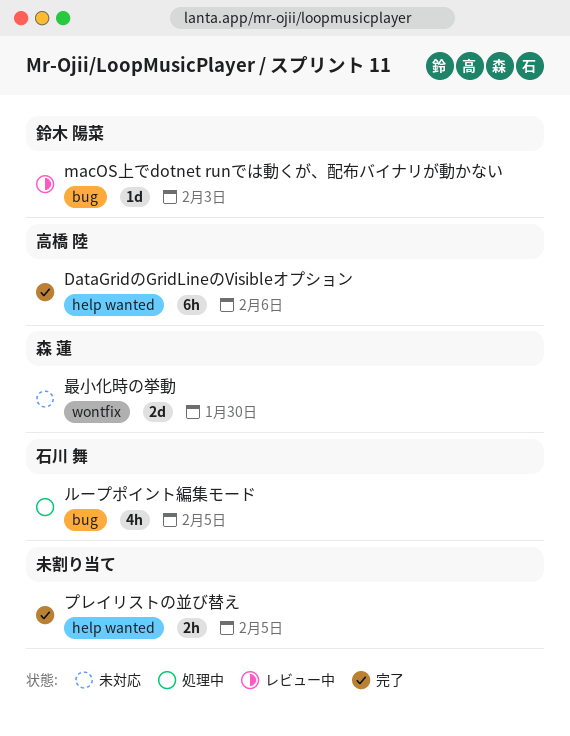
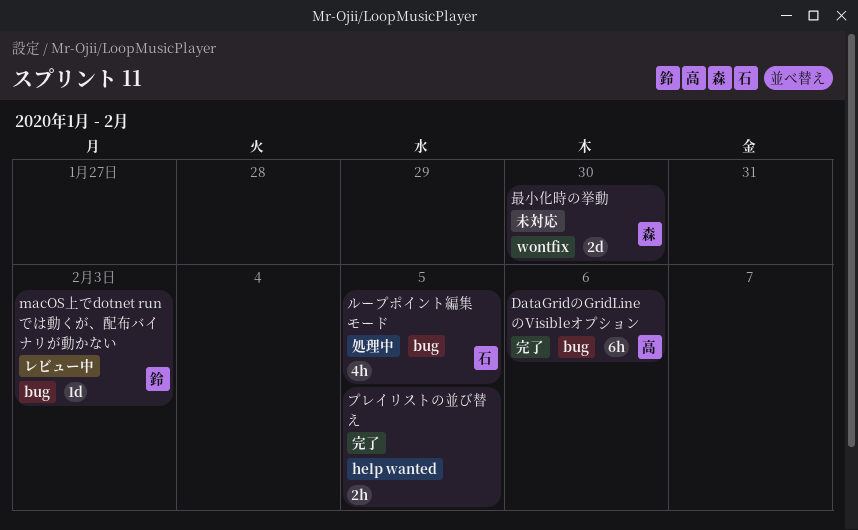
DataGridのGridLineのVisibleオプション, label: help wanted -> bug

